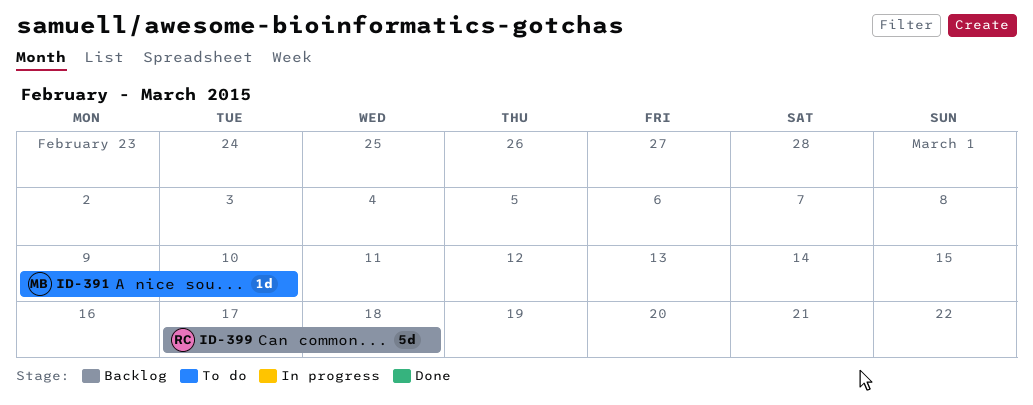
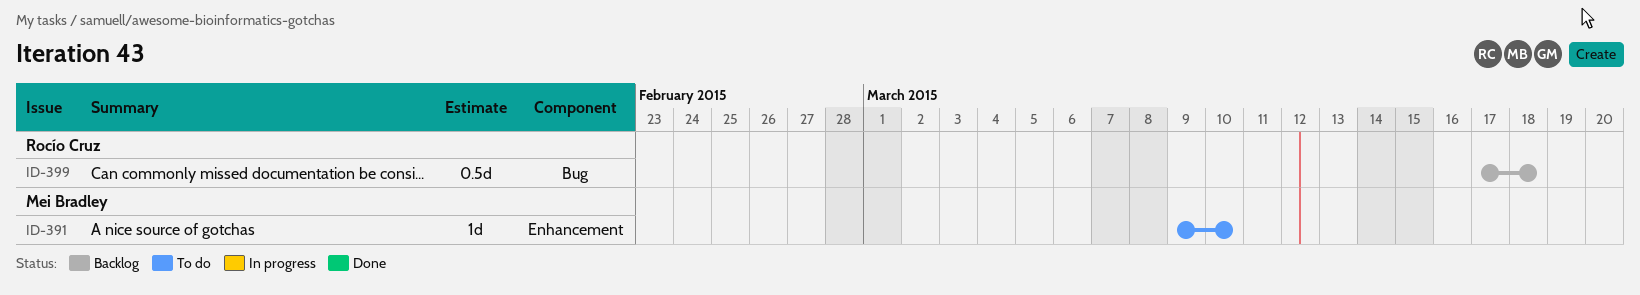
ID-399, estimate: 5d -> 0.5d

